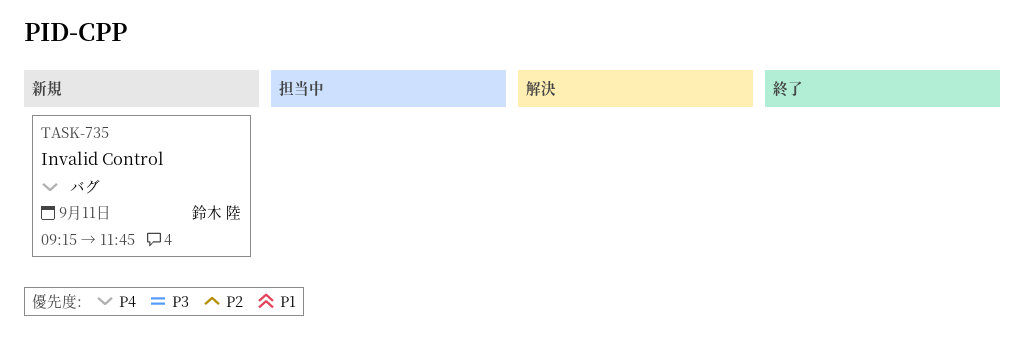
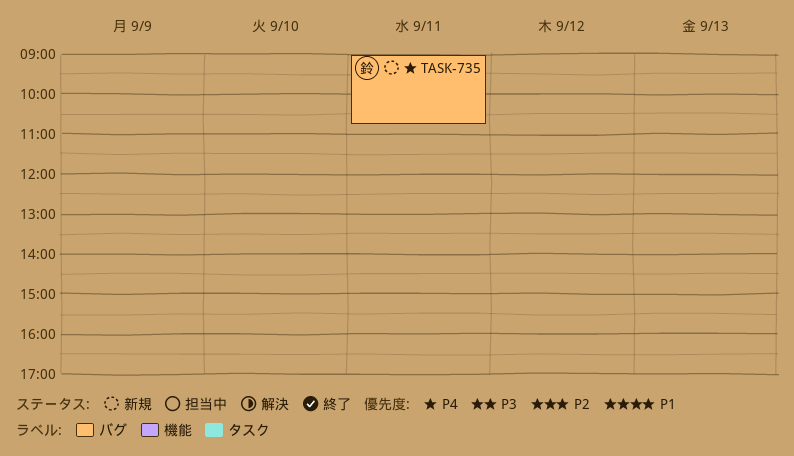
TASK-735, begins: 09:15 -> 09:00
TASK-735, ends: 11:45 -> 10:45

